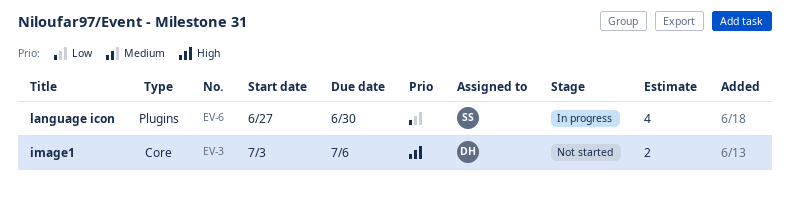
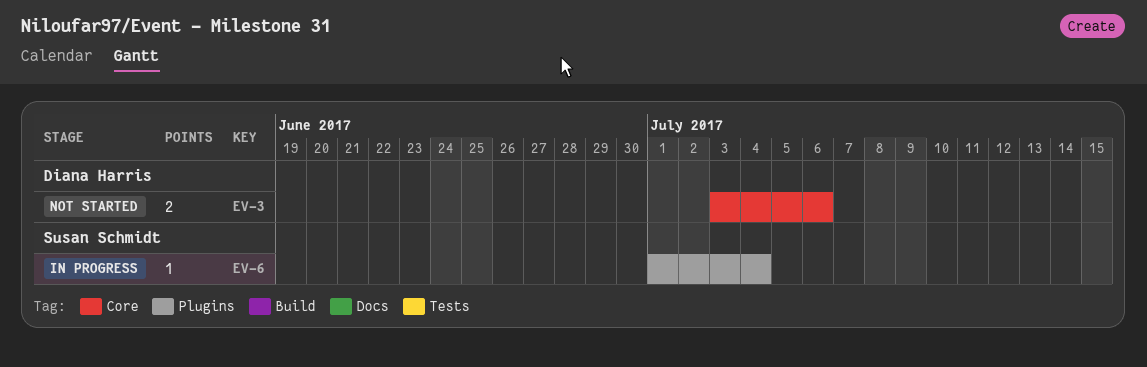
EV-6, estimate: 4 -> 1
EV-6, start: Jun 27 -> Jul 1
EV-6, due: Jun 30 -> Jul 4

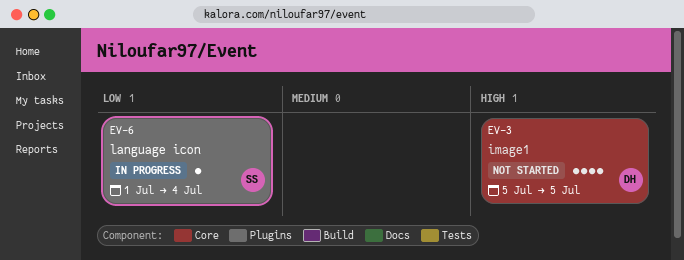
EV-3, estimate: 2 -> 4
EV-3, start: Jul 3 -> Jul 5
EV-3, due: Jul 6 -> Jul 5

